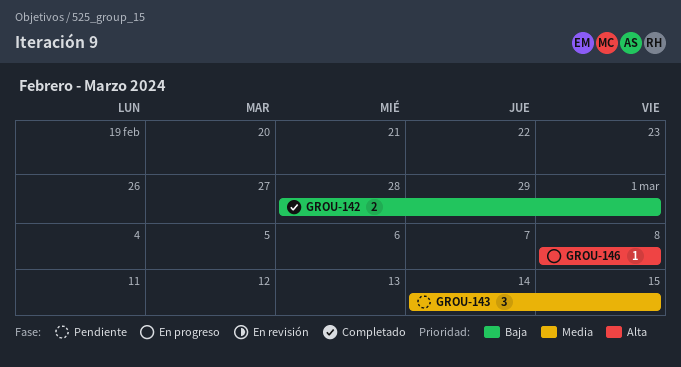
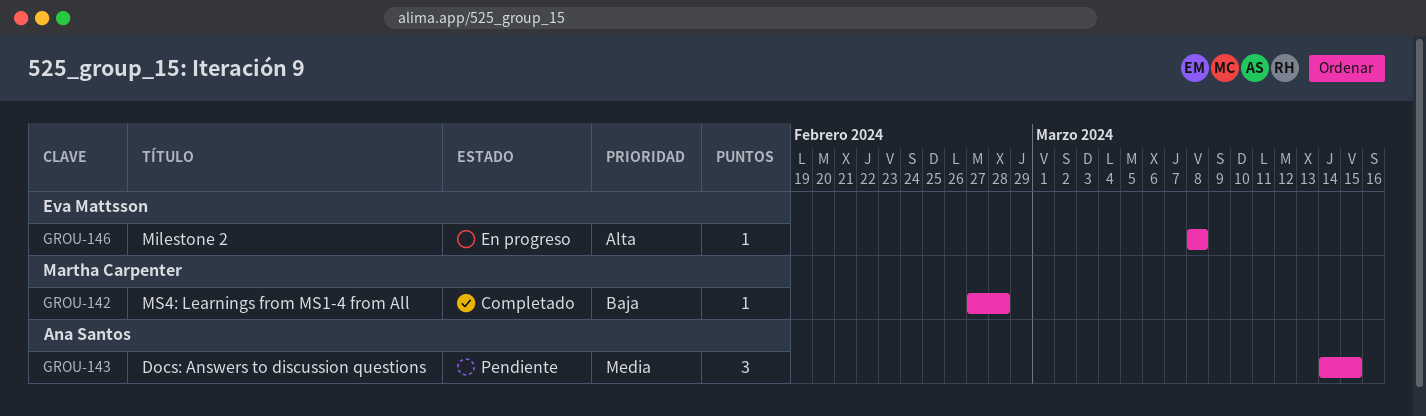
GROU-142, estimate: 2 -> 1
GROU-142, start: Feb 28 -> Feb 27
GROU-142, due: Mar 1 -> Feb 28

